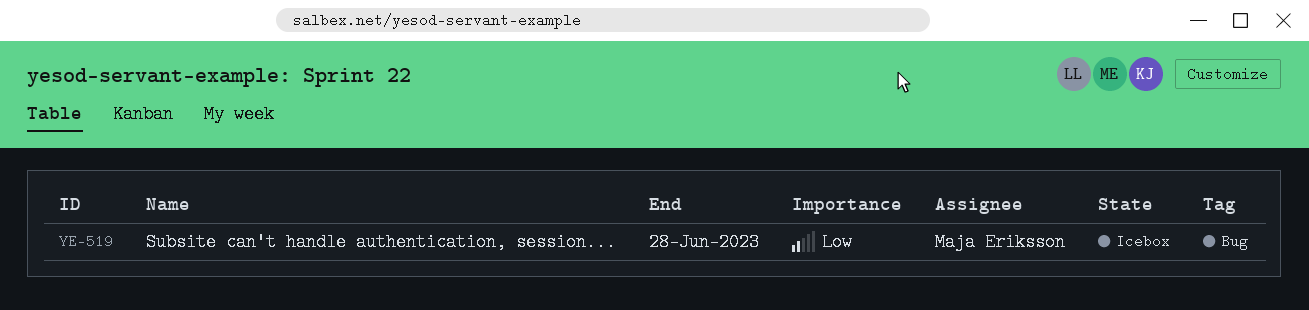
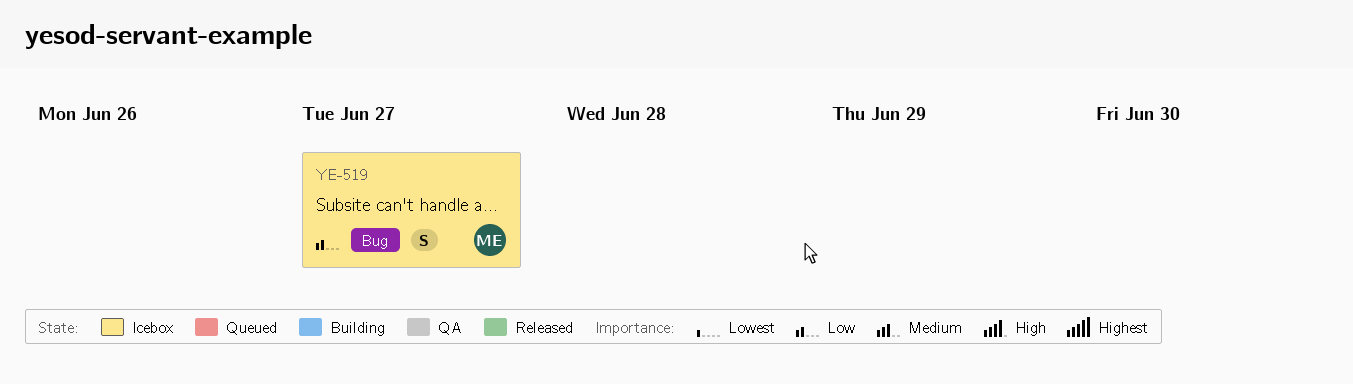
YE-519, due: Jun 28 -> Jun 27

